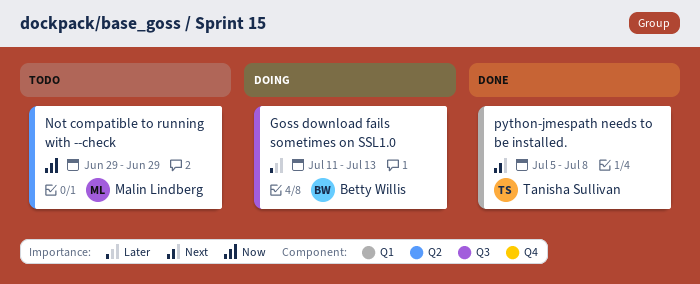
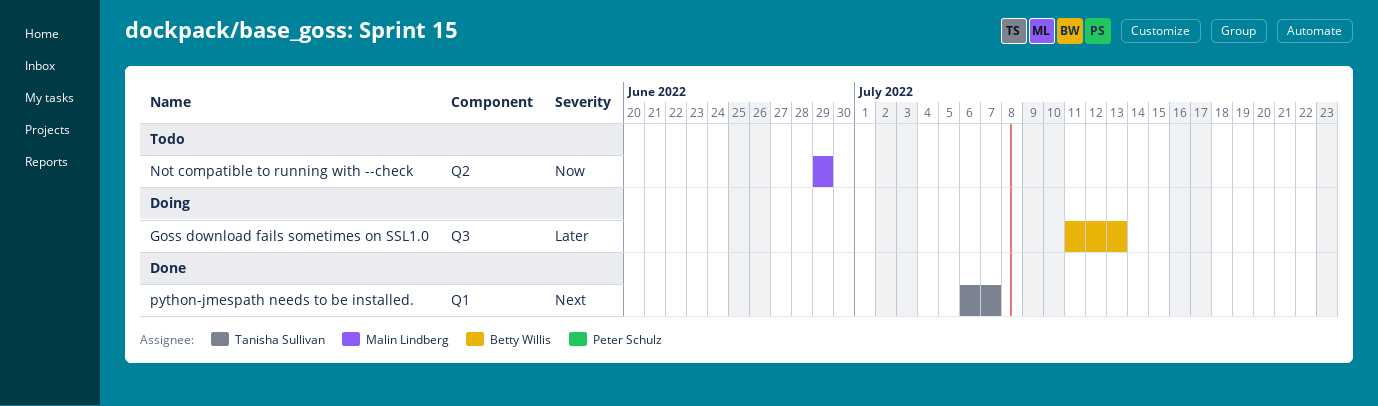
python-jmespath needs to be installed., start: Jul 5 -> Jul 6
python-jmespath needs to be installed., due: Jul 8 -> Jul 7

